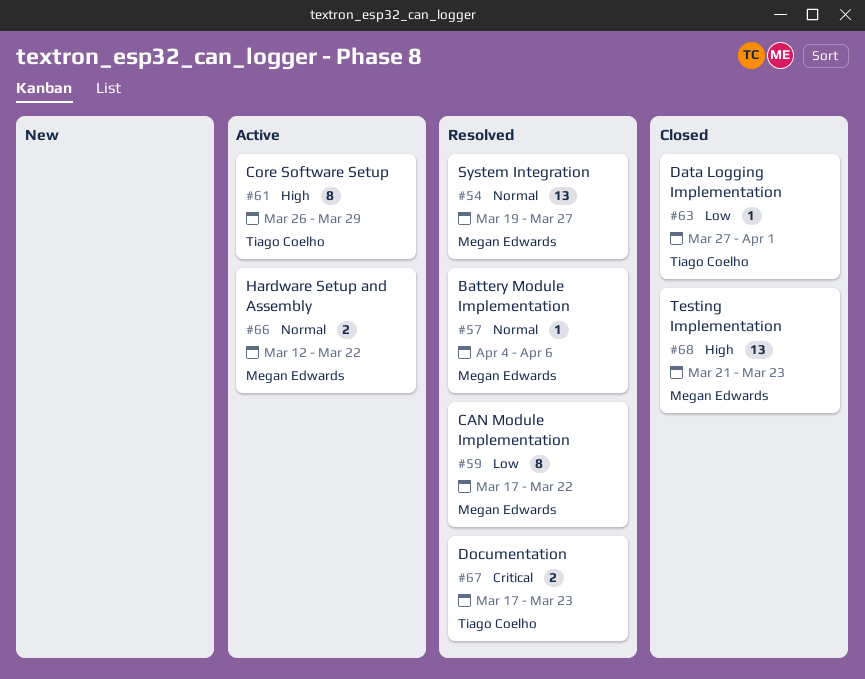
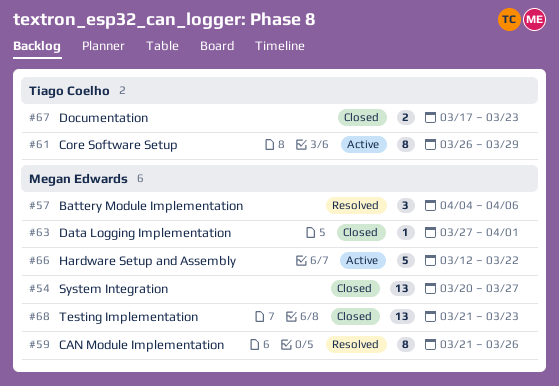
#54, status: Resolved -> Closed
#54, start: Mar 19 -> Mar 20
#57, estimate: 1 -> 3
#59, start: Mar 17 -> Mar 21
#59, due: Mar 22 -> Mar 26
#63, owner: Tiago Coelho -> Megan Edwards
#66, estimate: 2 -> 5
#67, status: Resolved -> Closed

